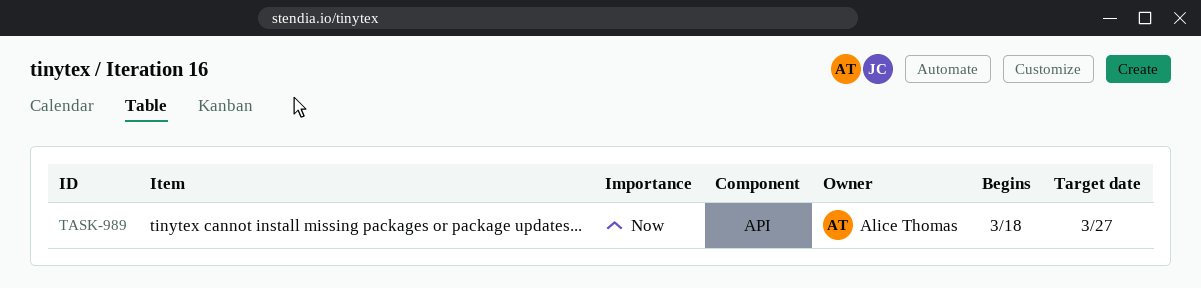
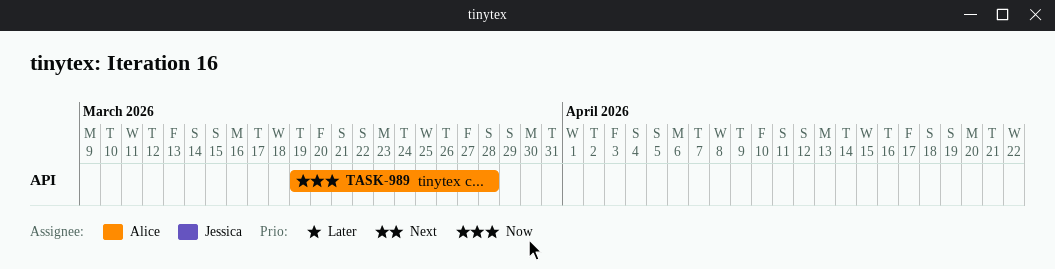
TASK-989, start: Mar 18 -> Mar 19
TASK-989, due: Mar 27 -> Mar 28

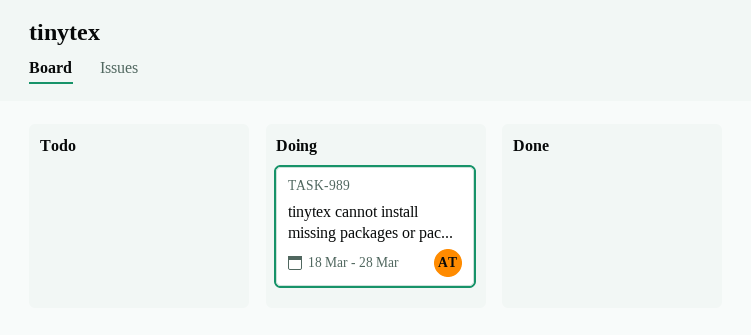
TASK-989, start: Mar 19 -> Mar 18

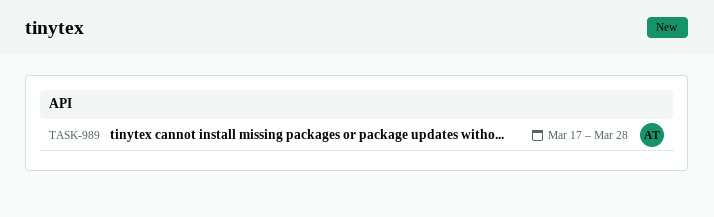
TASK-989, start: Mar 18 -> Mar 17

